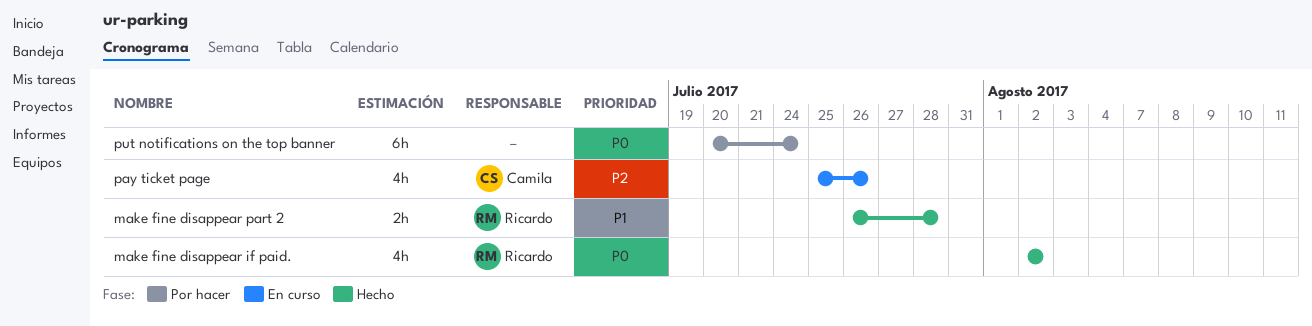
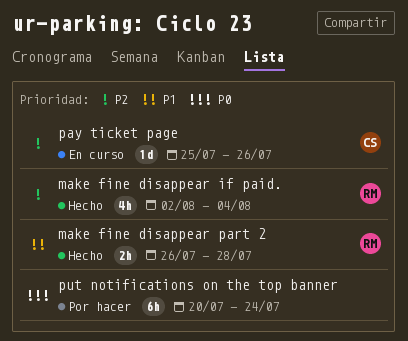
make fine disappear if paid., priority: P0 -> P2
make fine disappear if paid., due: Aug 2 -> Aug 4
pay ticket page, estimate: 4h -> 1d

